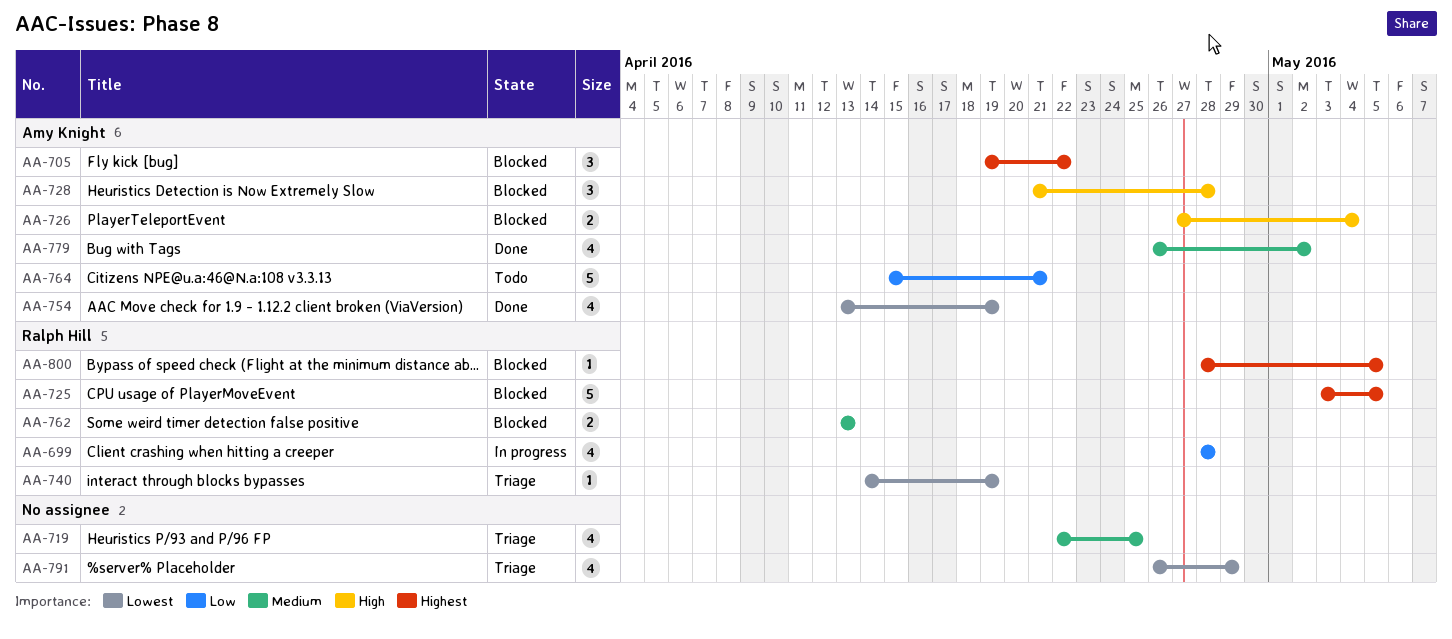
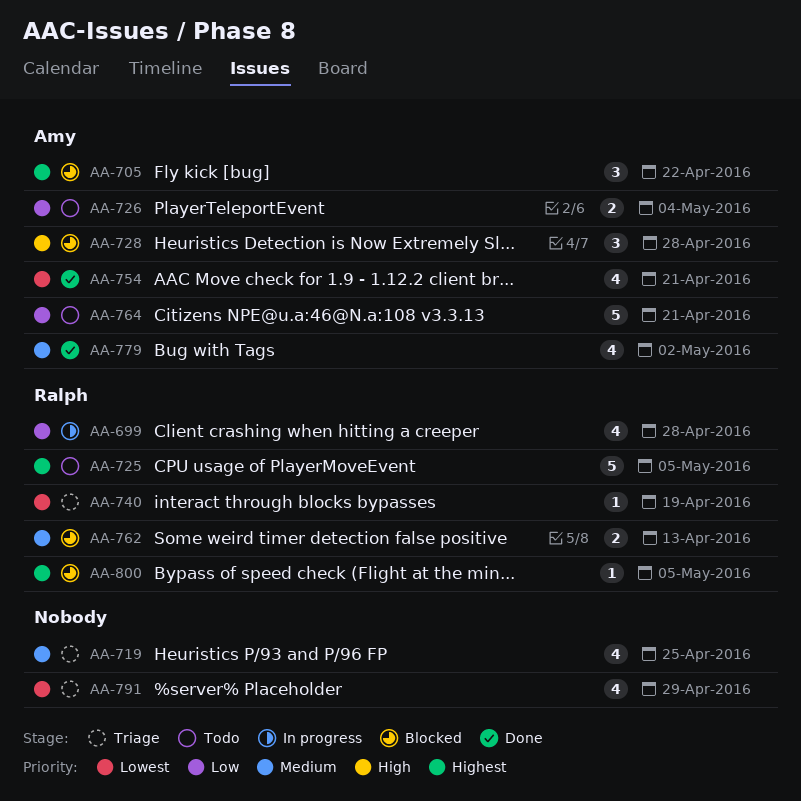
AA-725, status: Blocked -> Todo
AA-726, status: Blocked -> Todo
AA-726, priority: High -> Low
AA-754, due: Apr 19 -> Apr 21

